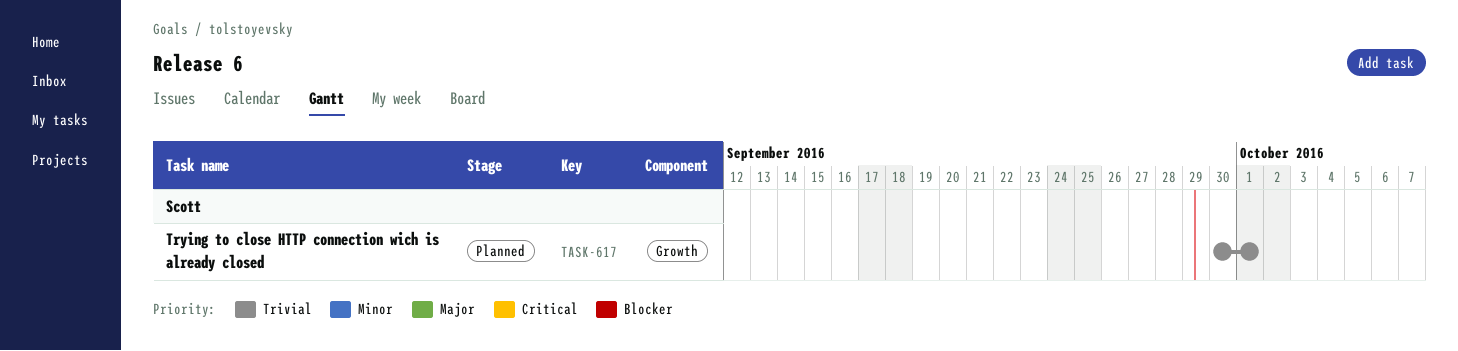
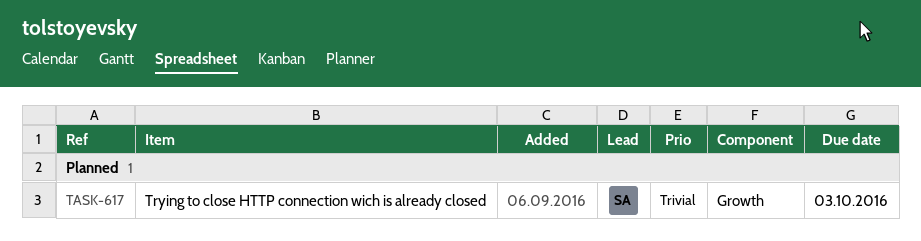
TASK-617, due: Oct 1 -> Oct 3

